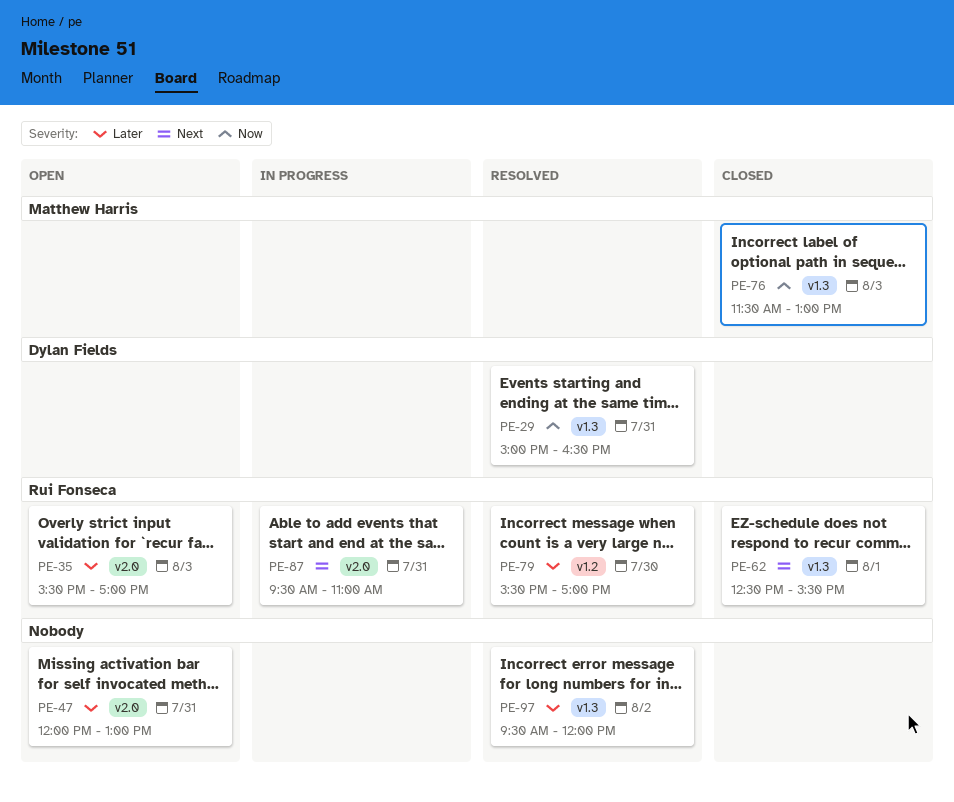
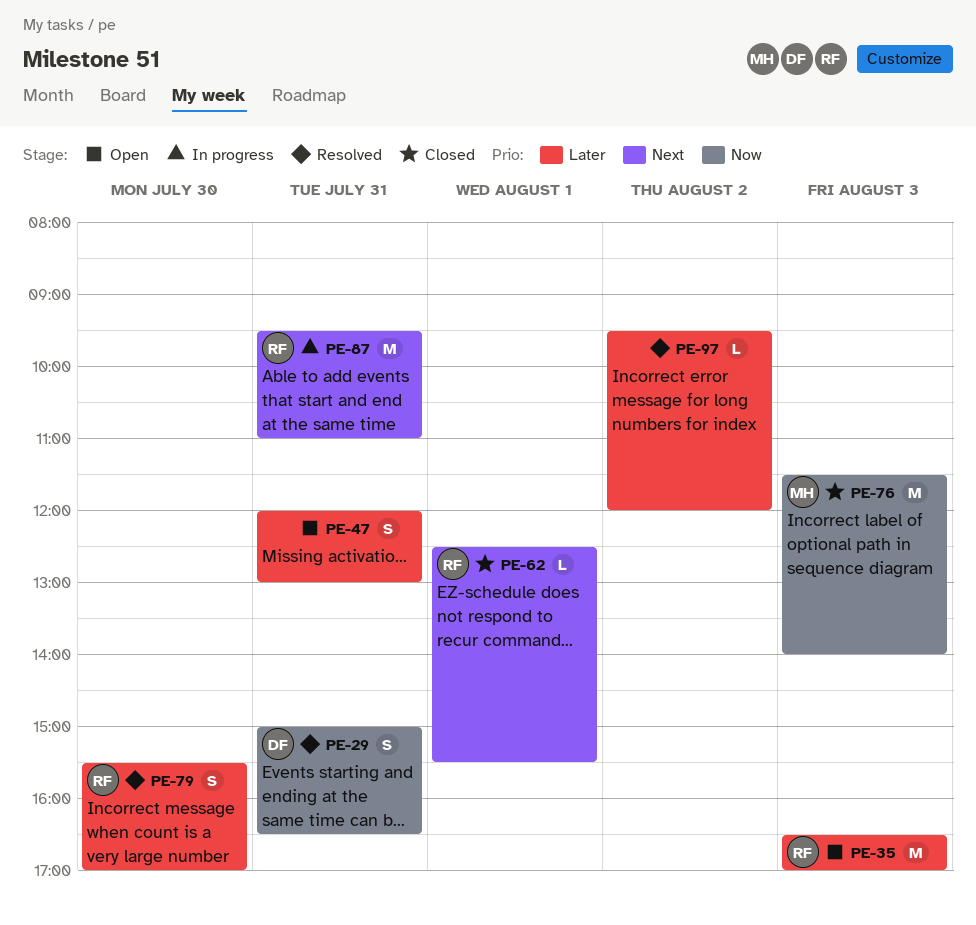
PE-35, begins: 15:30 -> 16:30
PE-76, ends: 13:00 -> 14:00

